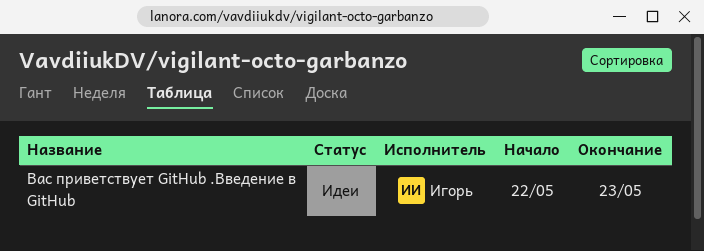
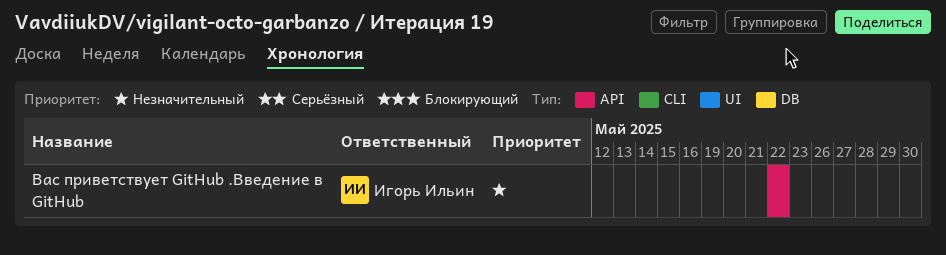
Вас приветствует GitHub .Введение в GitHub, due: May 23 -> May 22

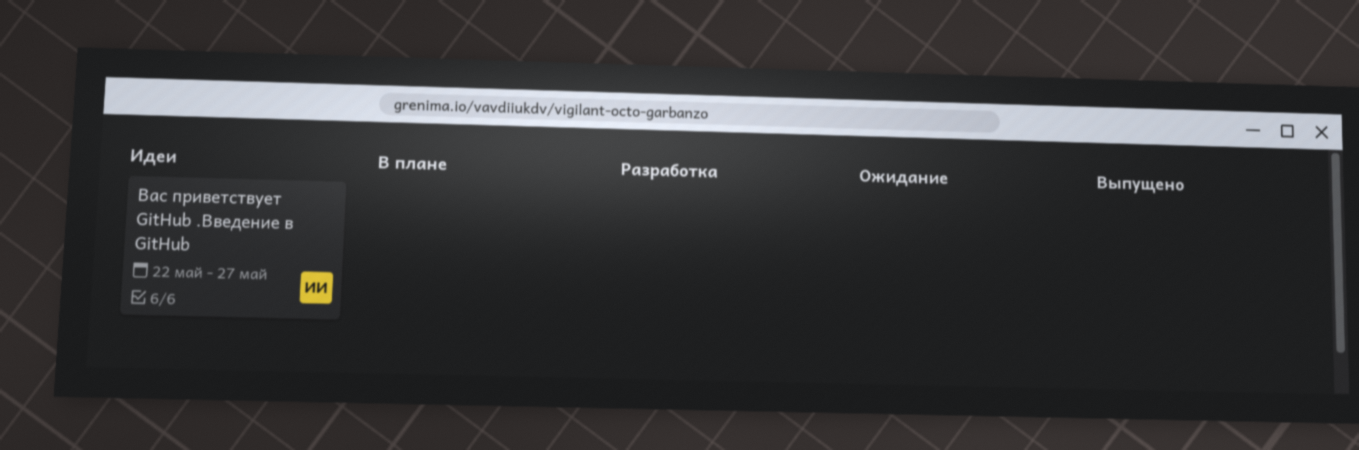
Вас приветствует GitHub .Введение в GitHub, due: May 22 -> May 27

